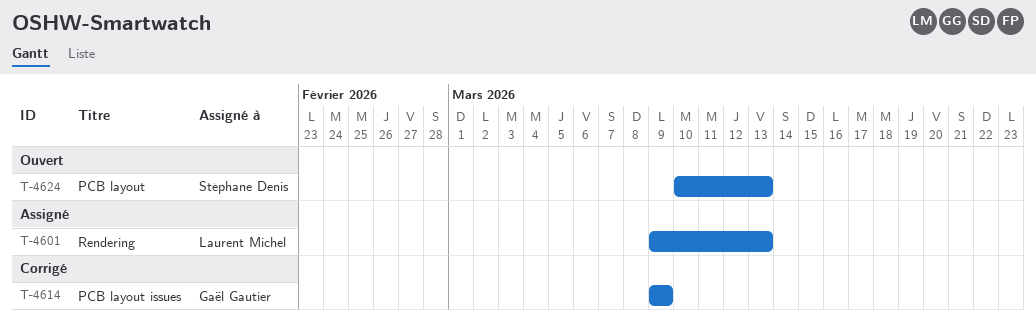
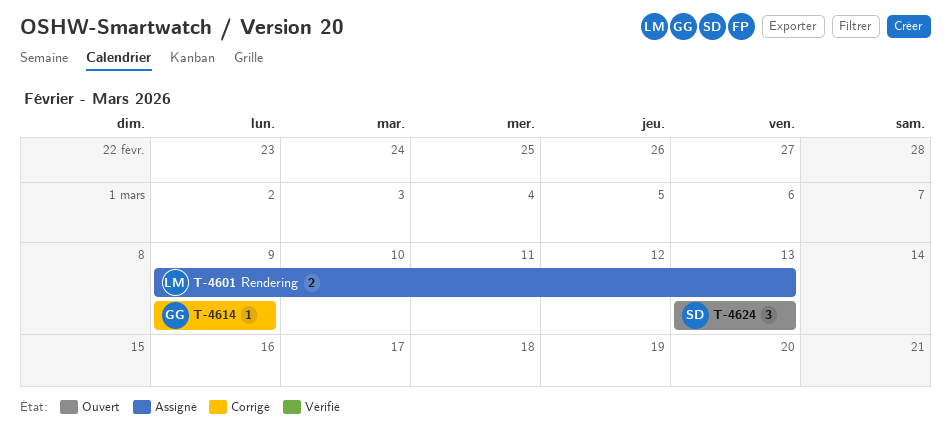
T-4624, start: Mar 10 -> Mar 13

